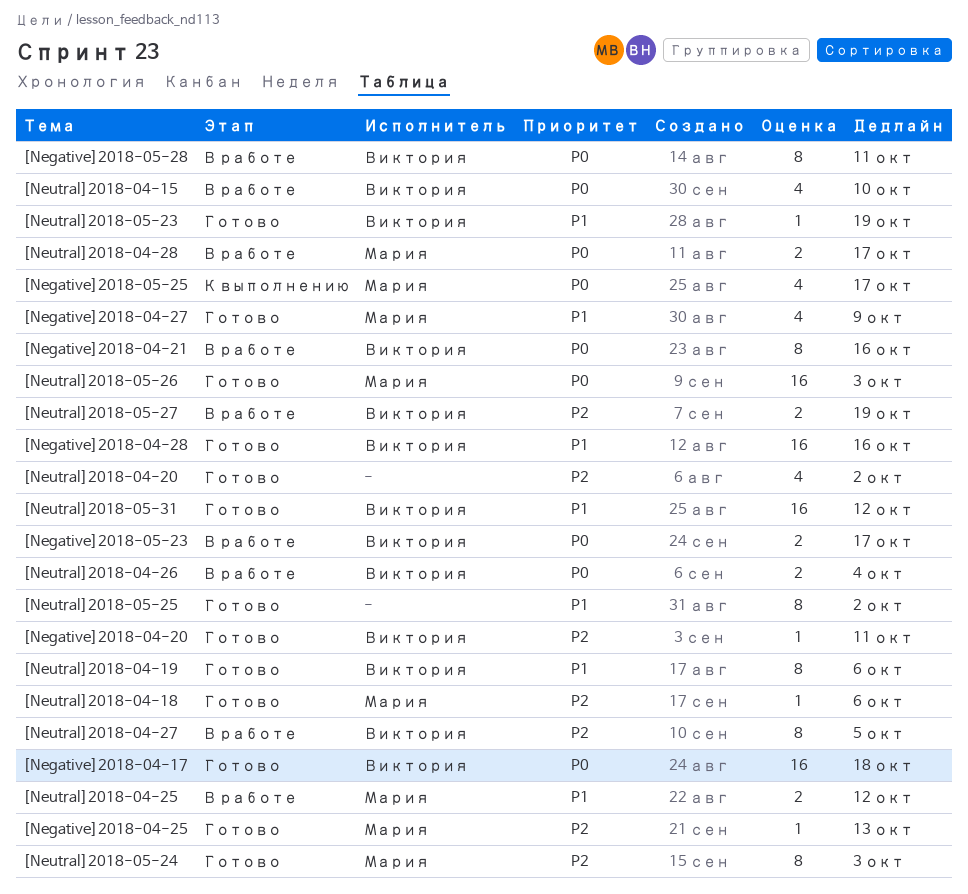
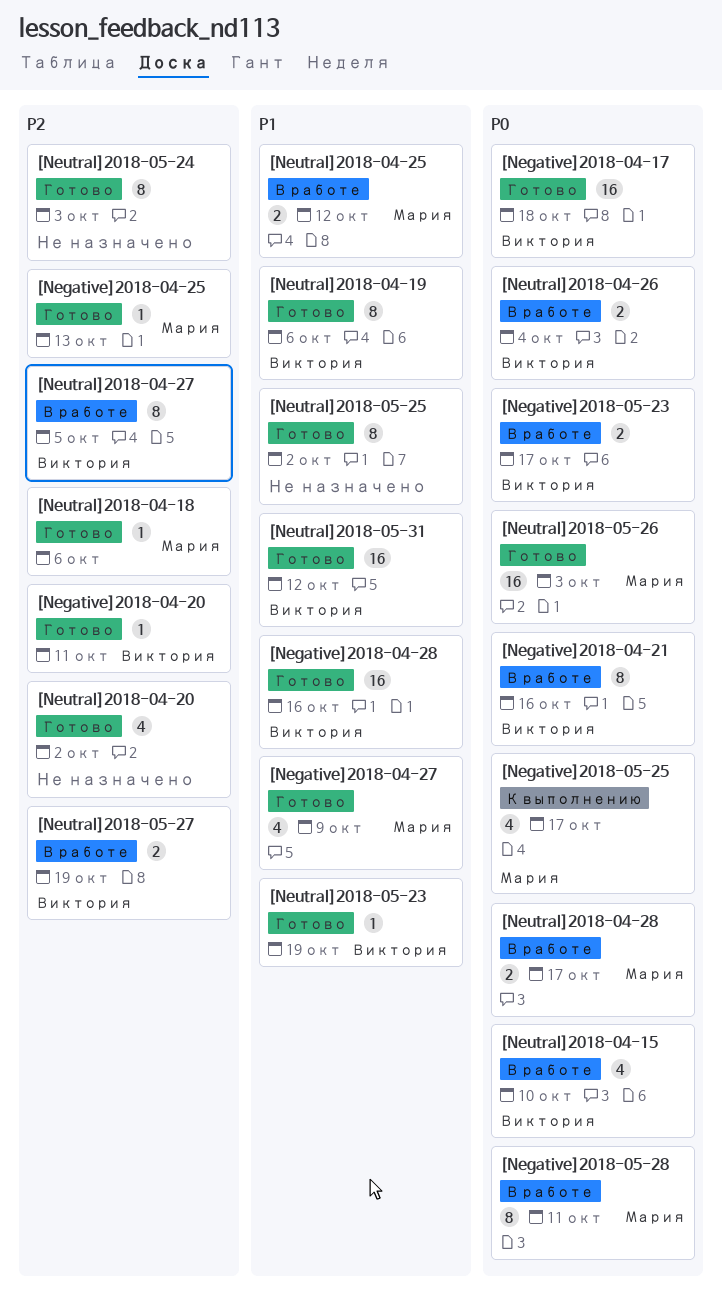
[Negative]2018-05-28, owner: Виктория -> Мария
[Neutral]2018-05-24, owner: Мария -> none

